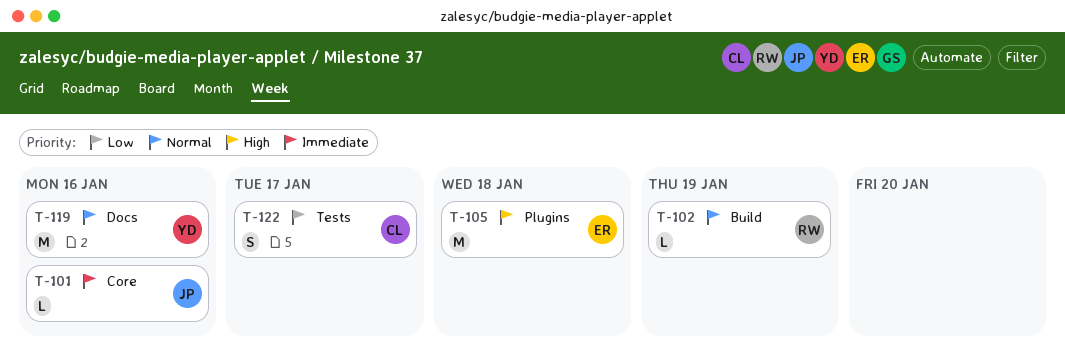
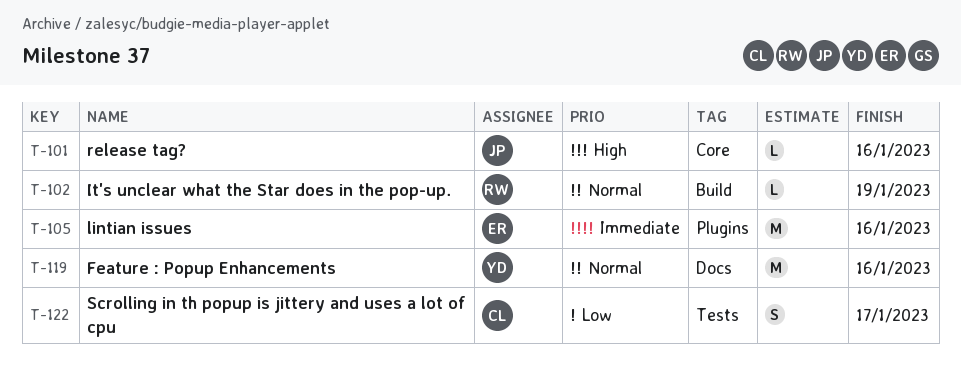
T-101, priority: Immediate -> High
T-105, priority: High -> Immediate
T-105, due: Jan 18 -> Jan 16

